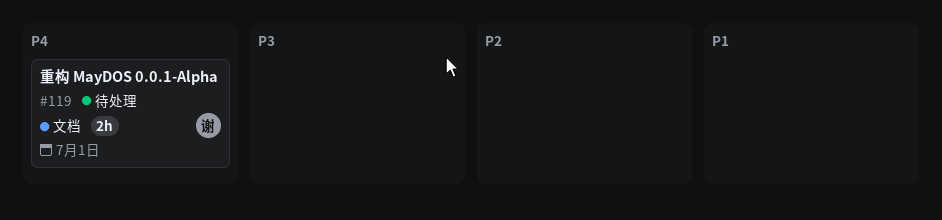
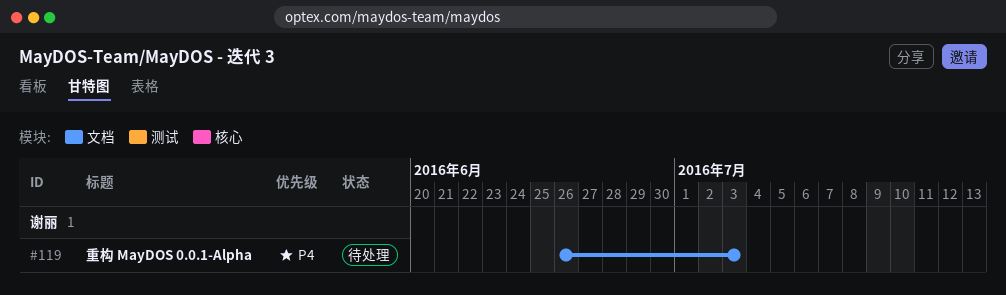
#119, due: Jul 1 -> Jul 3

